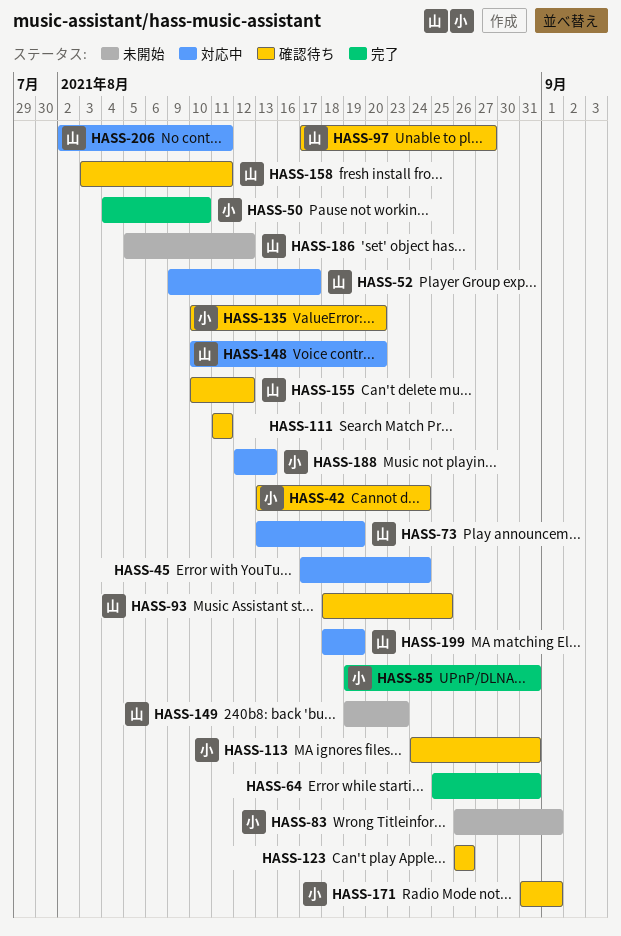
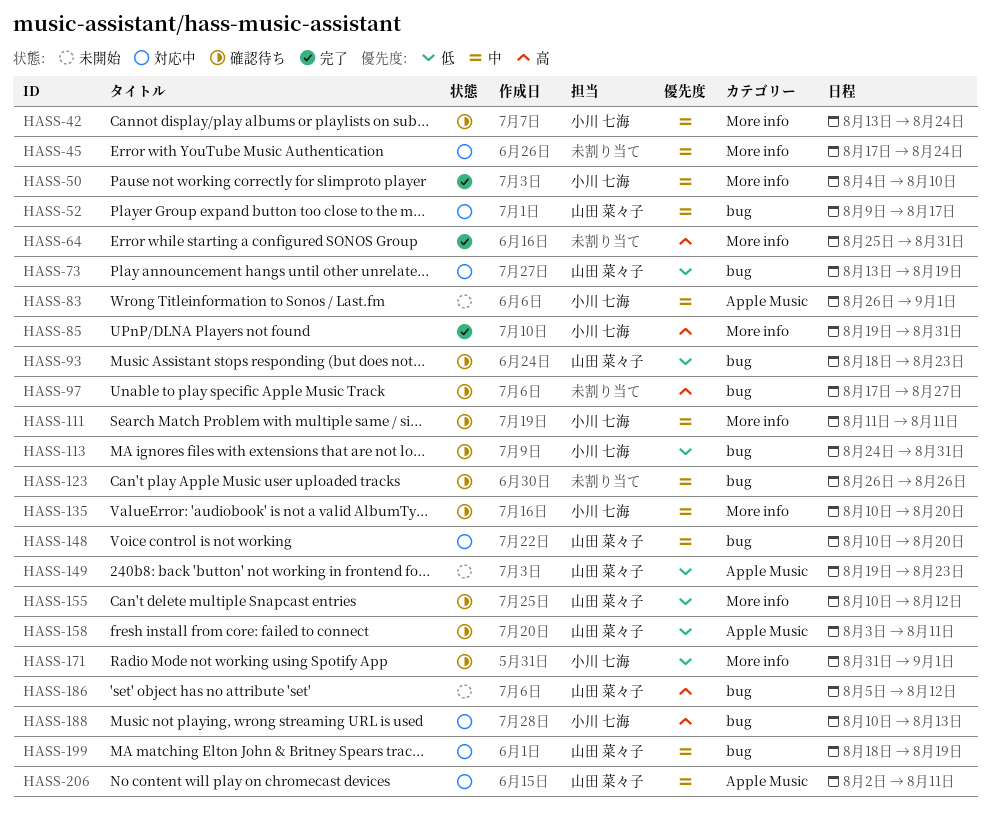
HASS-93, due: Aug 25 -> Aug 23
HASS-97, owner: 山田 菜々子 -> none
HASS-111, owner: none -> 小川 七海
HASS-188, start: Aug 12 -> Aug 10

